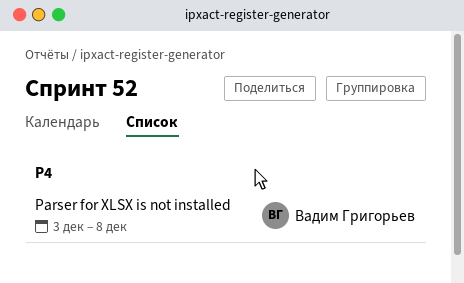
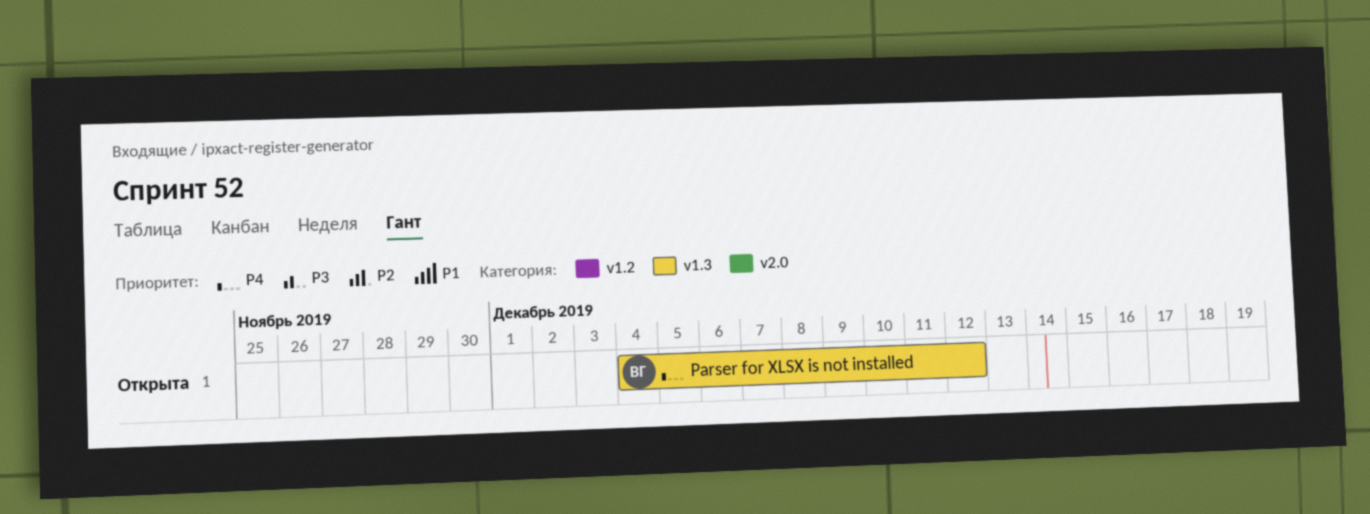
Parser for XLSX is not installed, start: Dec 3 -> Dec 4
Parser for XLSX is not installed, due: Dec 8 -> Dec 12

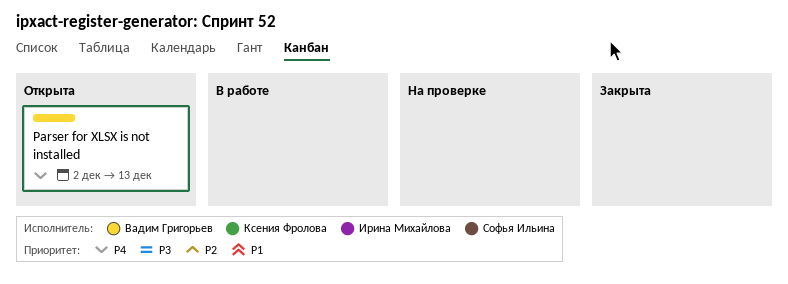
Parser for XLSX is not installed, start: Dec 4 -> Dec 2
Parser for XLSX is not installed, due: Dec 12 -> Dec 13

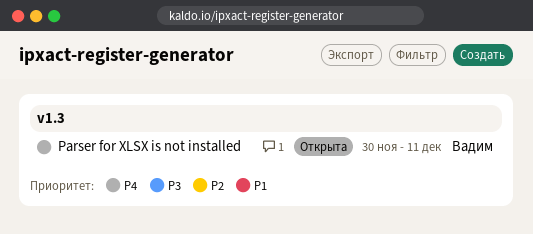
Parser for XLSX is not installed, start: Dec 2 -> Nov 30
Parser for XLSX is not installed, due: Dec 13 -> Dec 11

